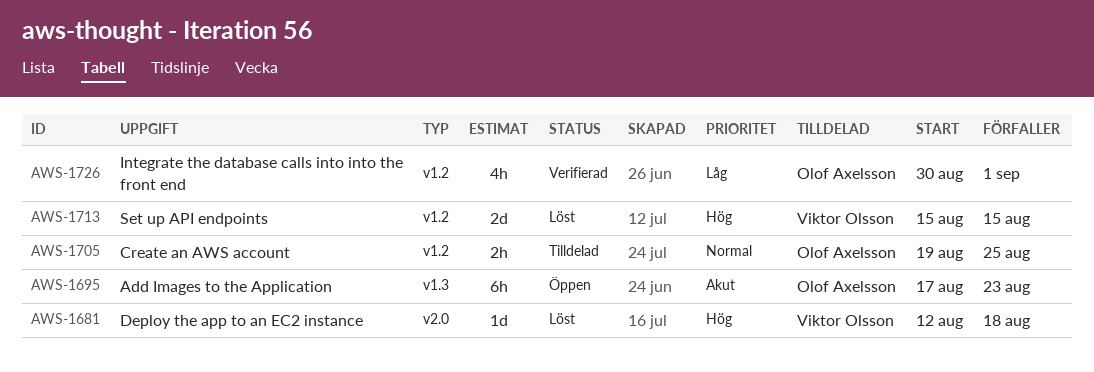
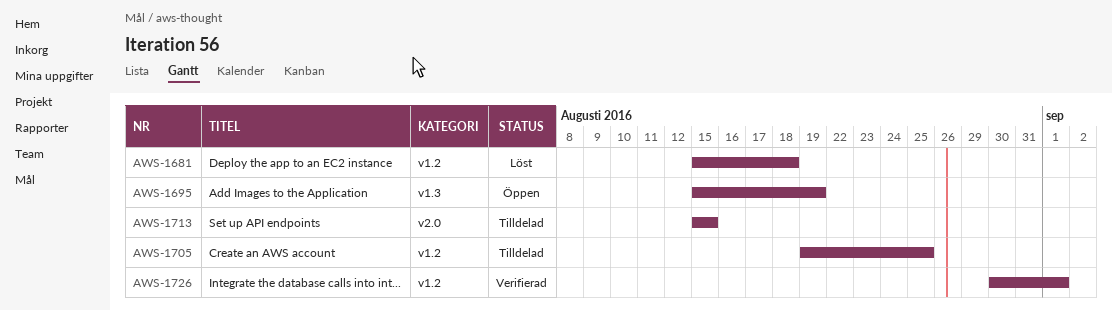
AWS-1681, label: v2.0 -> v1.2
AWS-1681, start: Aug 12 -> Aug 15
AWS-1695, start: Aug 17 -> Aug 15
AWS-1695, due: Aug 23 -> Aug 19
AWS-1713, status: Löst -> Tilldelad
AWS-1713, label: v1.2 -> v2.0

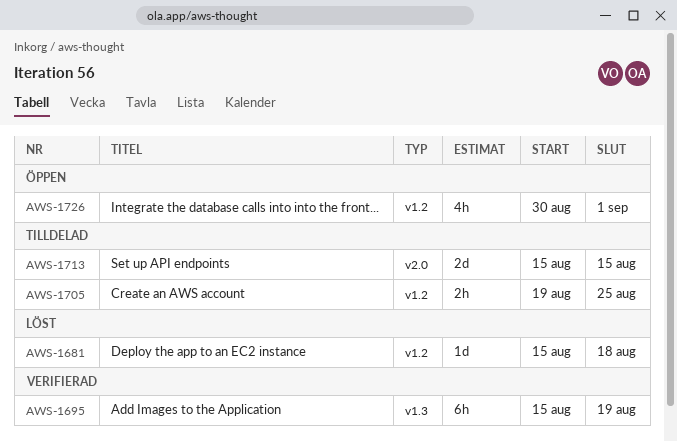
AWS-1695, status: Öppen -> Verifierad
AWS-1726, status: Verifierad -> Öppen

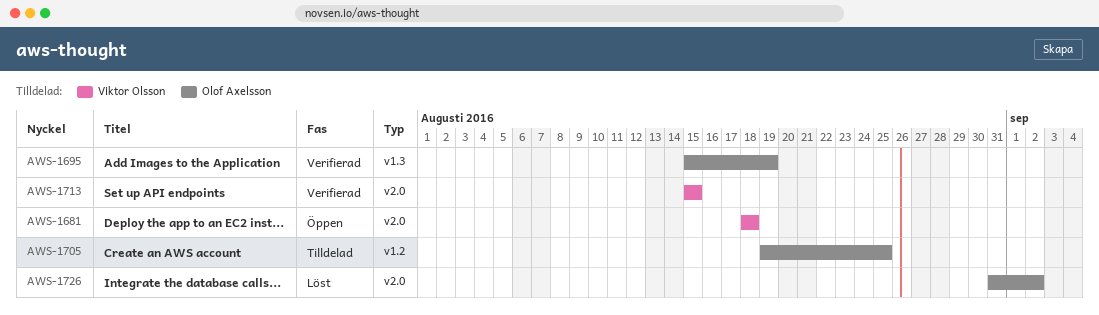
AWS-1681, status: Löst -> Öppen
AWS-1681, label: v1.2 -> v2.0
AWS-1681, start: Aug 15 -> Aug 18
AWS-1713, status: Tilldelad -> Verifierad
AWS-1726, status: Öppen -> Löst
AWS-1726, label: v1.2 -> v2.0
AWS-1726, start: Aug 30 -> Aug 31
AWS-1726, due: Sep 1 -> Sep 2

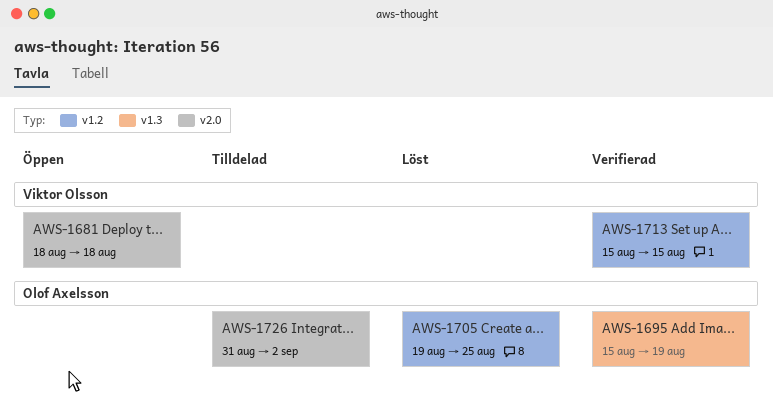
AWS-1705, status: Tilldelad -> Löst
AWS-1713, label: v2.0 -> v1.2
AWS-1726, status: Löst -> Tilldelad

